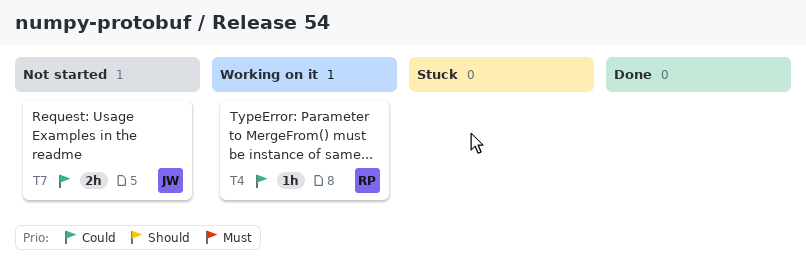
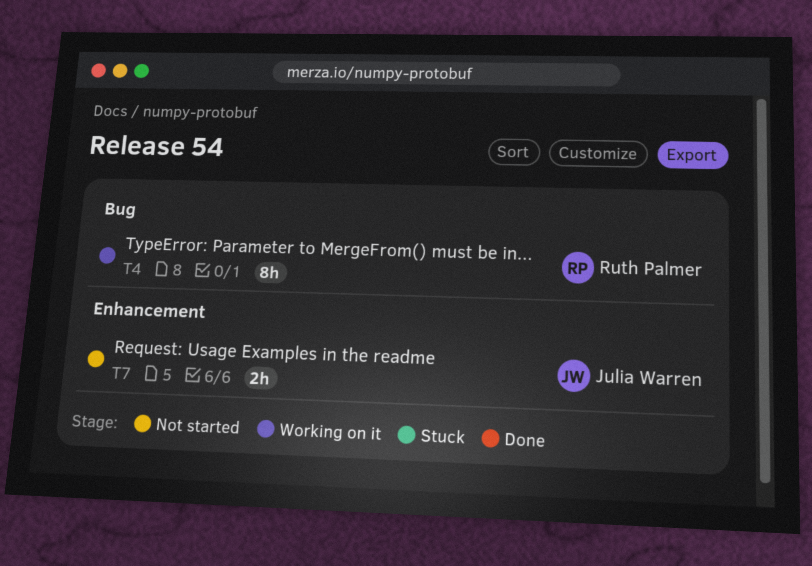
T4, estimate: 1h -> 8h

